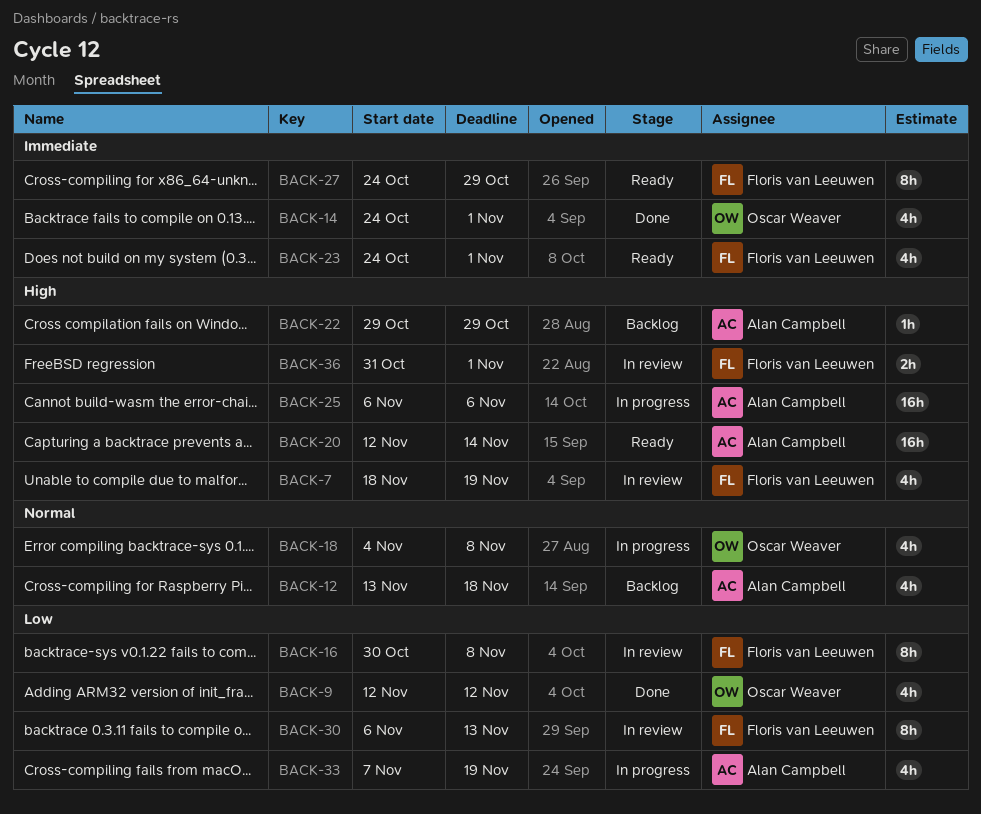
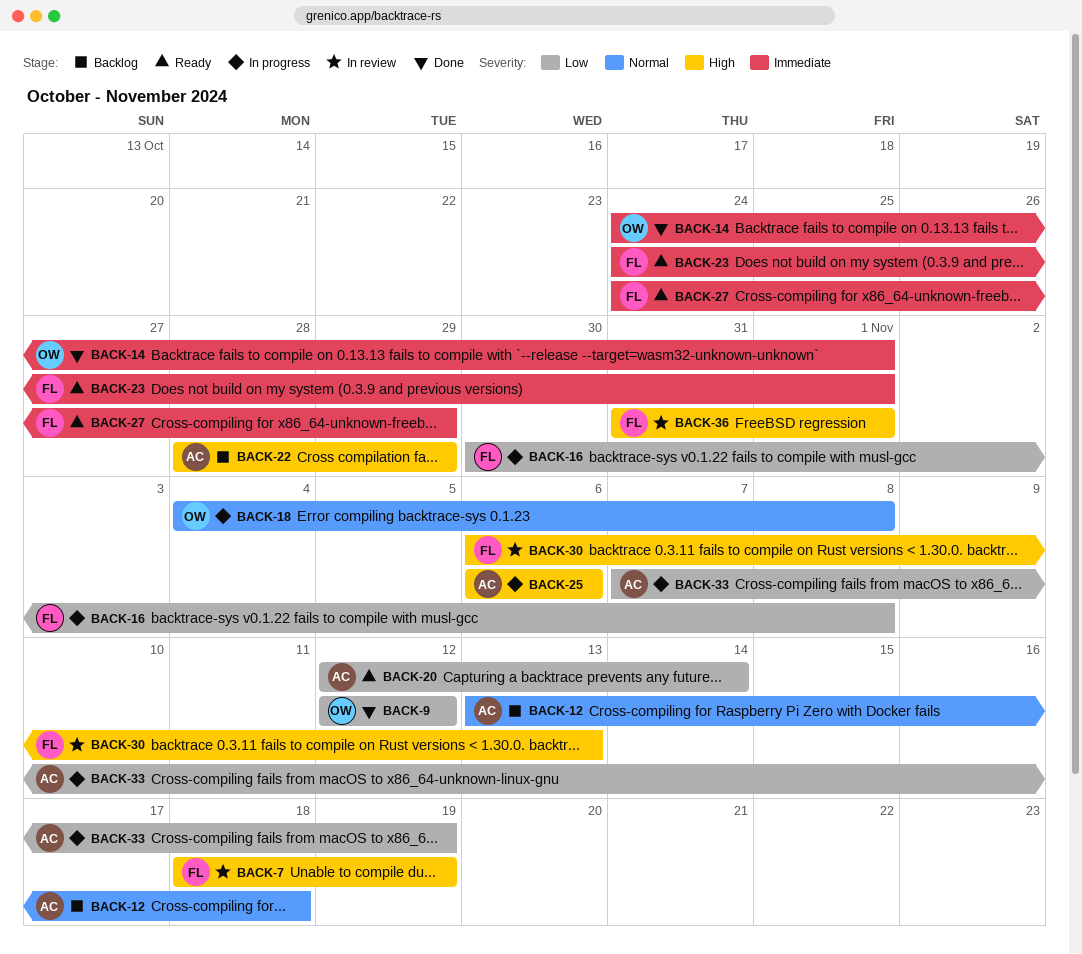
BACK-16, status: In review -> In progress
BACK-20, priority: High -> Low
BACK-22, start: Oct 29 -> Oct 28
BACK-30, priority: Low -> High

